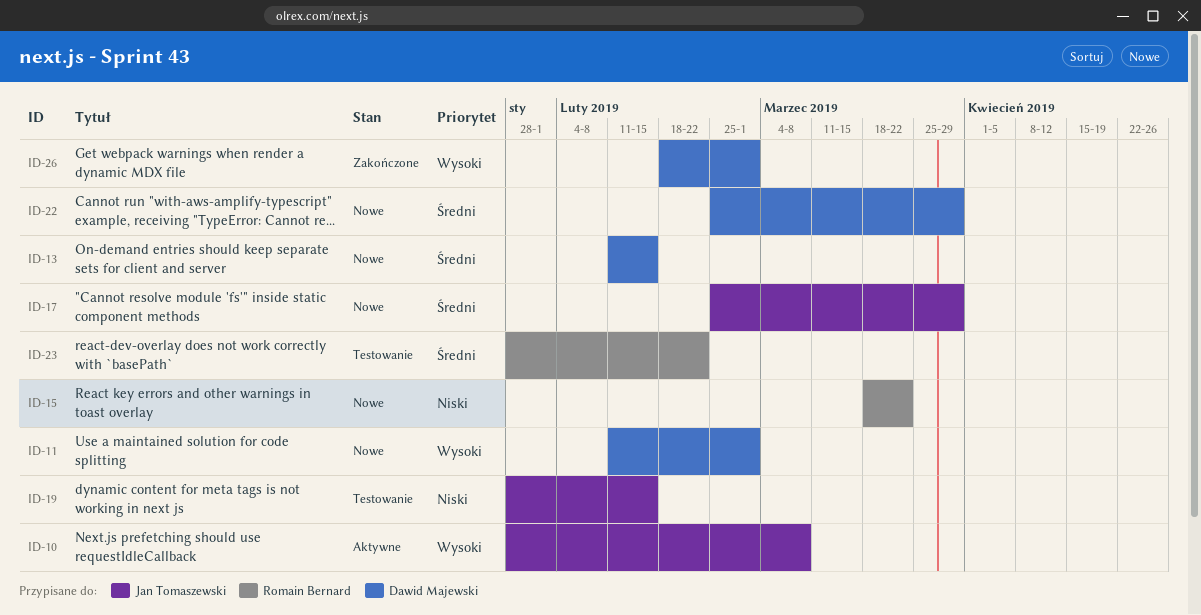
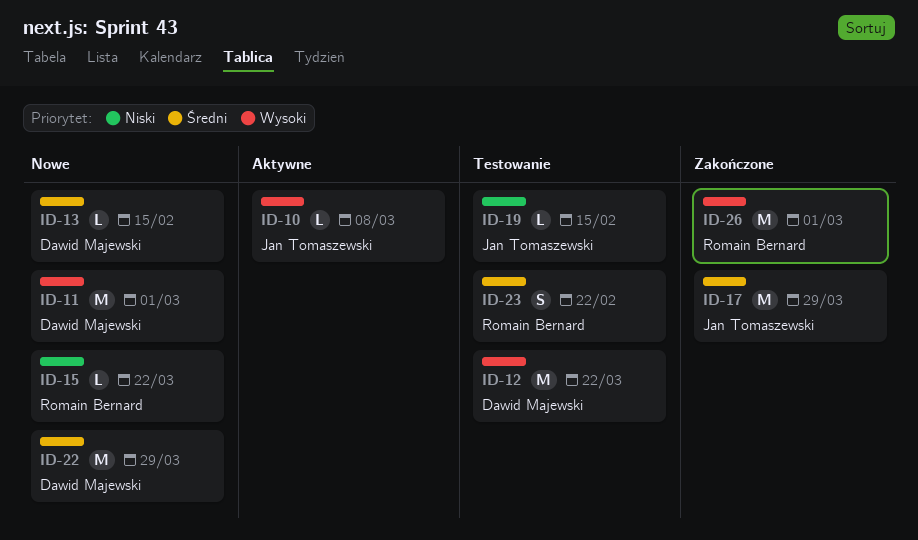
ID-12: none -> present
ID-17, status: Nowe -> Zakończone
ID-26, owner: Dawid Majewski -> Romain Bernard

